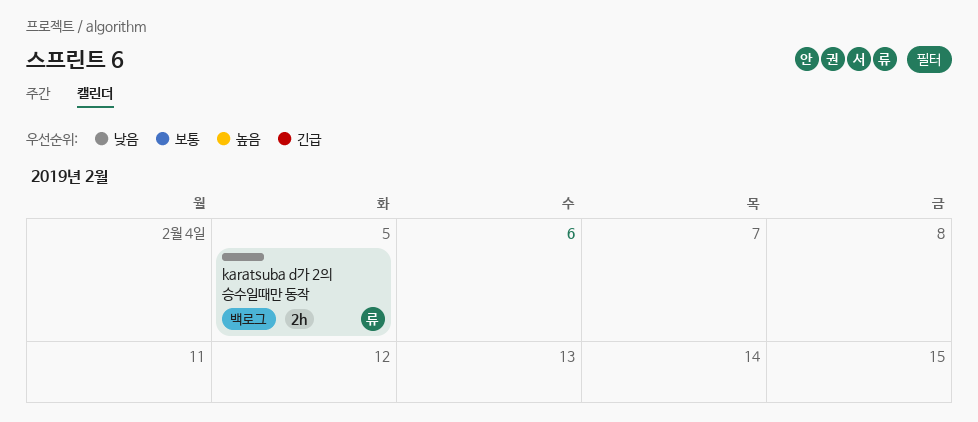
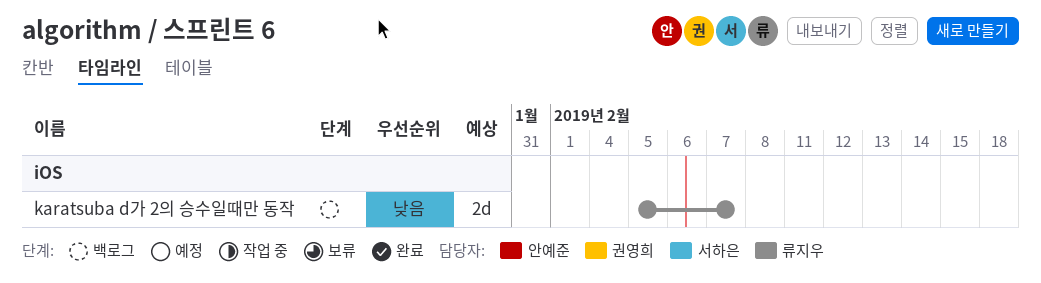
karatsuba d가 2의 승수일때만 동작, estimate: 2h -> 2d
karatsuba d가 2의 승수일때만 동작, due: Feb 5 -> Feb 7

